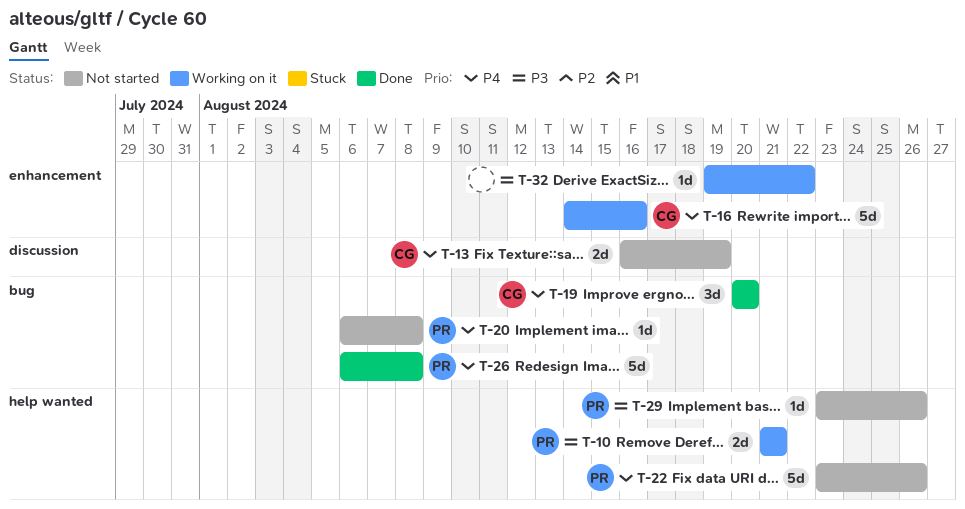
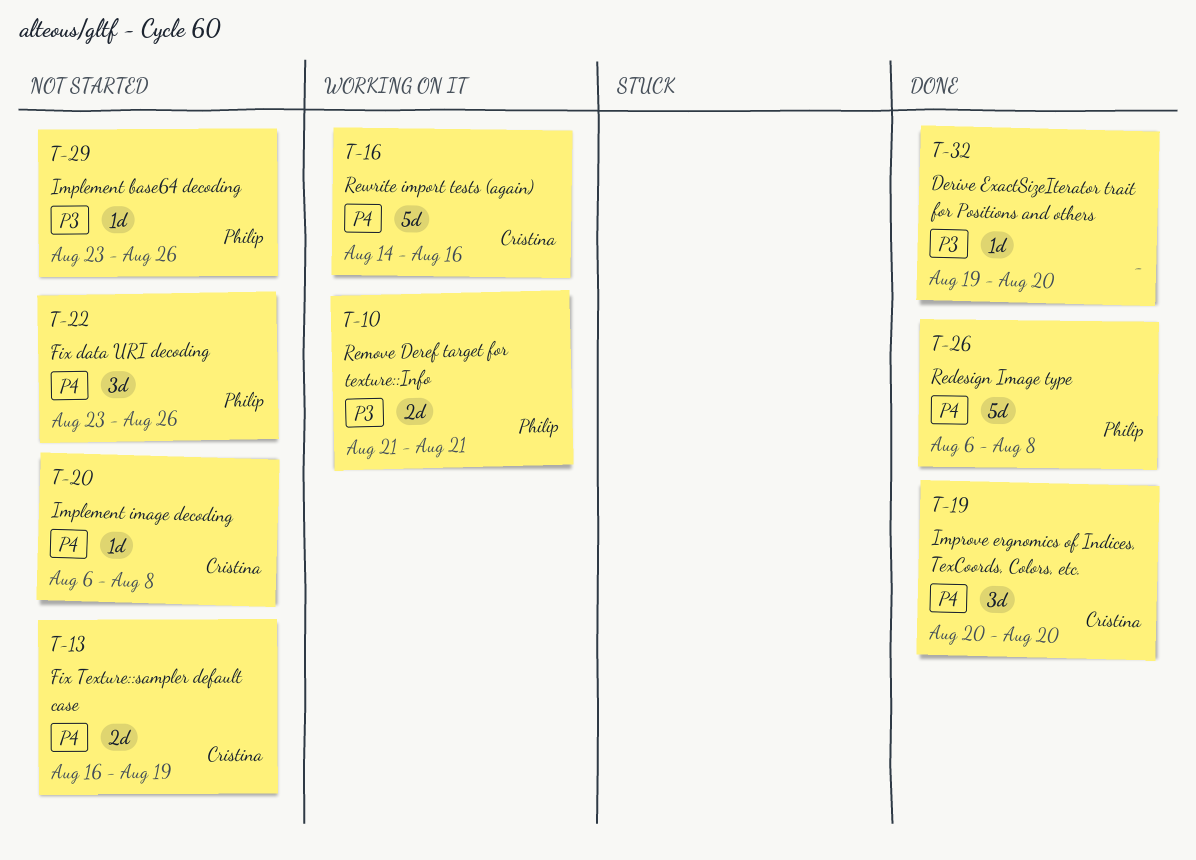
T-20, owner: Philip -> Cristina
T-22, estimate: 5d -> 3d
T-32, status: Working on it -> Done
T-32, due: Aug 22 -> Aug 20

